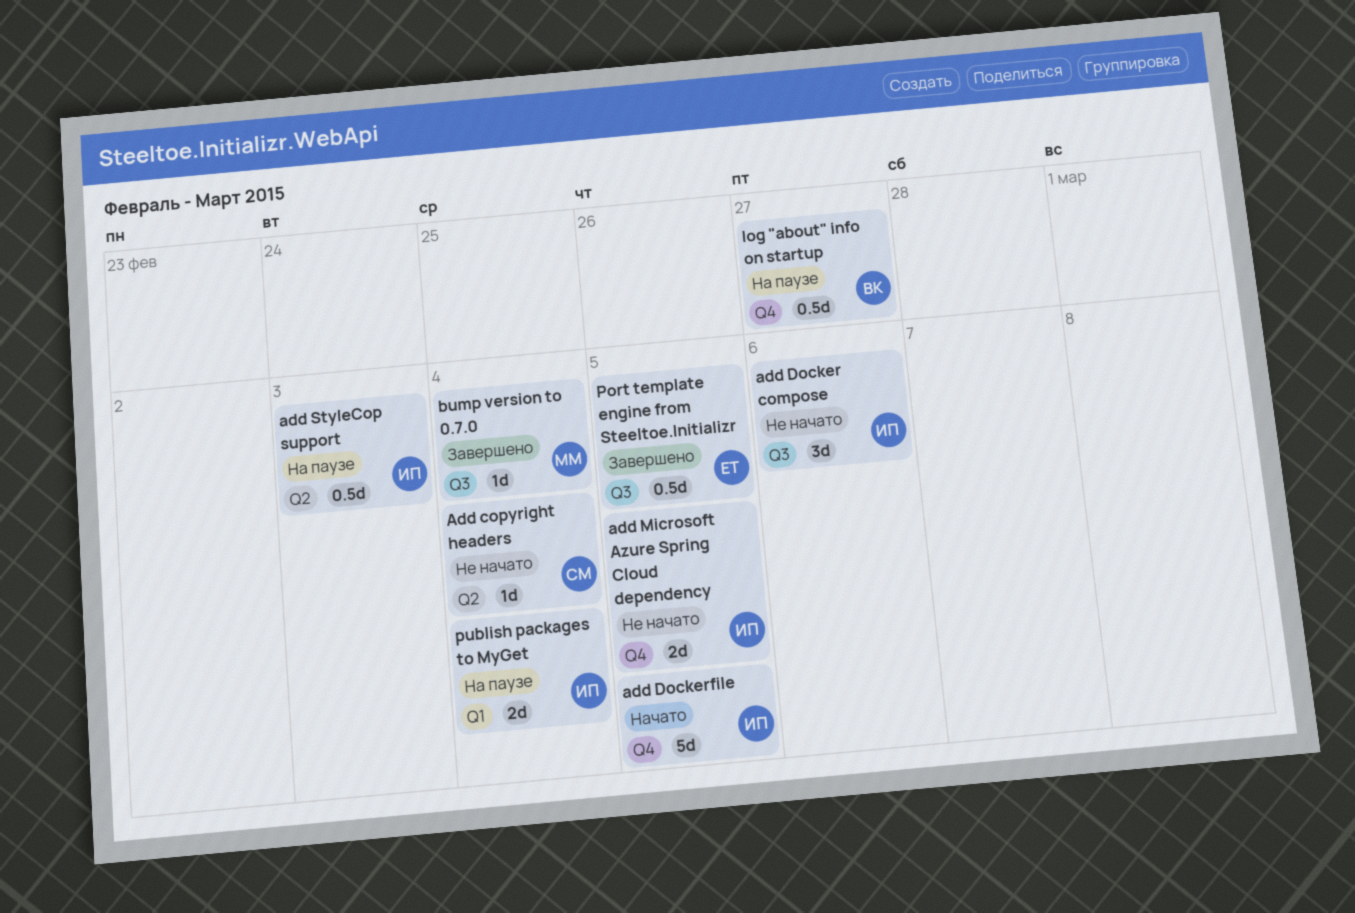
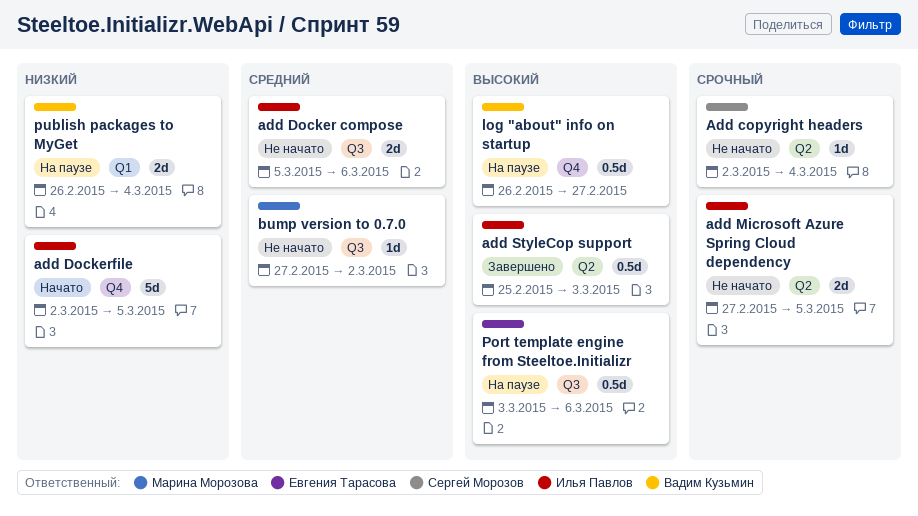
add Docker compose, estimate: 3d -> 2d
add Microsoft Azure Spring Cloud dependency, label: Q4 -> Q2
add StyleCop support, status: На паузе -> Завершено
bump version to 0.7.0, status: Завершено -> Не начато
bump version to 0.7.0, due: Mar 4 -> Mar 2
Port template engine from Steeltoe.Initializr, status: Завершено -> На паузе
Port template engine from Steeltoe.Initializr, due: Mar 5 -> Mar 6
publish packages to MyGet, owner: Илья Павлов -> Вадим Кузьмин

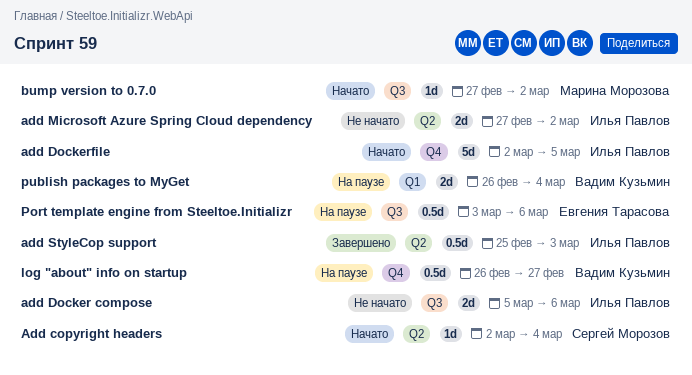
Add copyright headers, status: Не начато -> Начато
add Microsoft Azure Spring Cloud dependency, due: Mar 5 -> Mar 2
bump version to 0.7.0, status: Не начато -> Начато

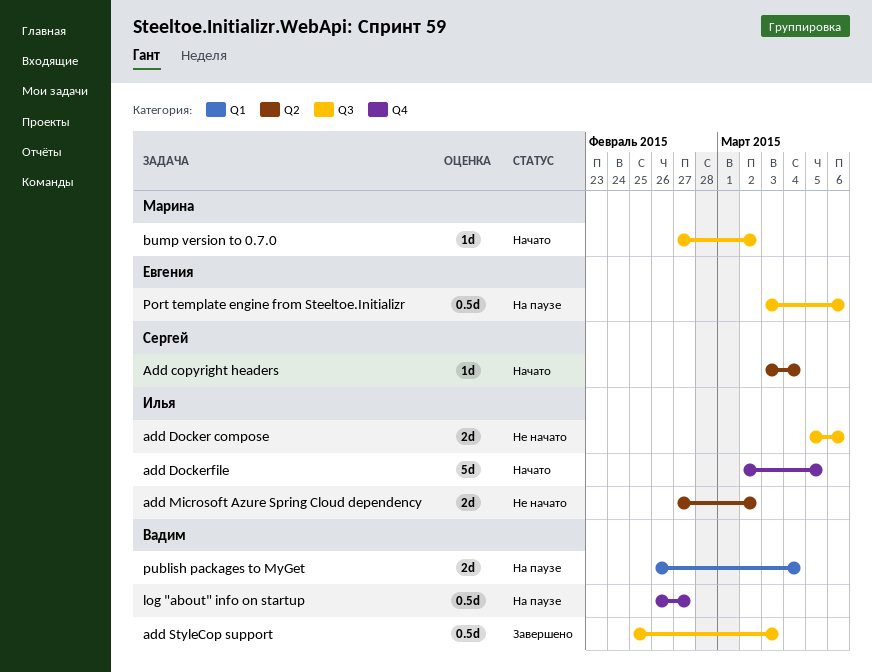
Add copyright headers, start: Mar 2 -> Mar 3
add StyleCop support, owner: Илья Павлов -> Вадим Кузьмин
add StyleCop support, label: Q2 -> Q3

